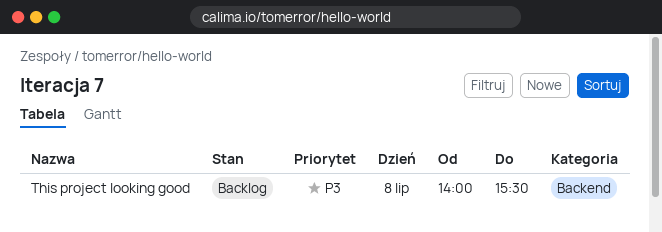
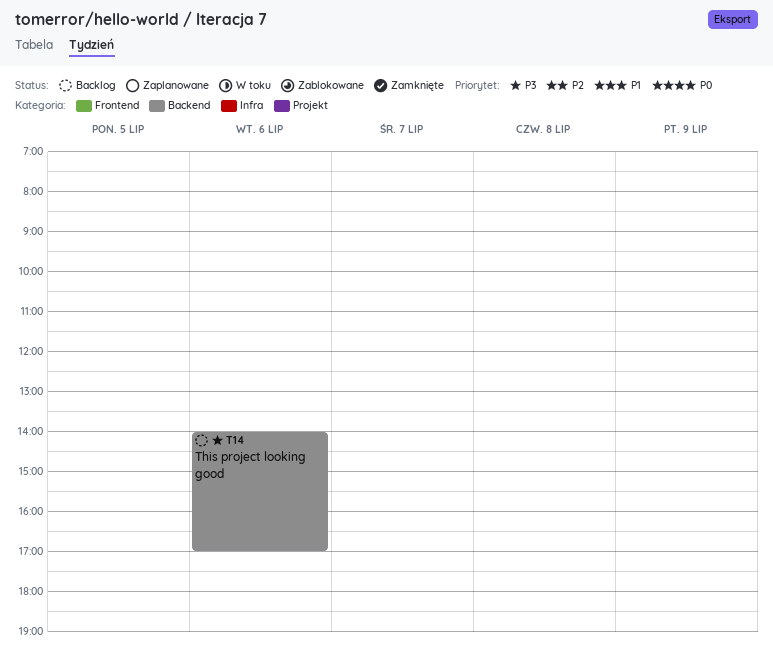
This project looking good, day: Jul 8 -> Jul 6
This project looking good, ends: 15:30 -> 17:00

